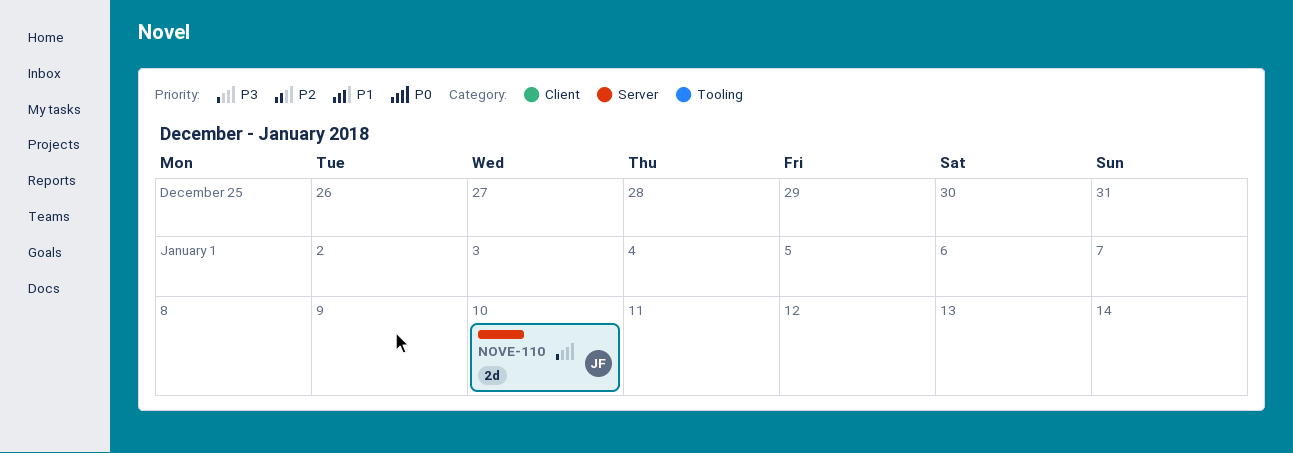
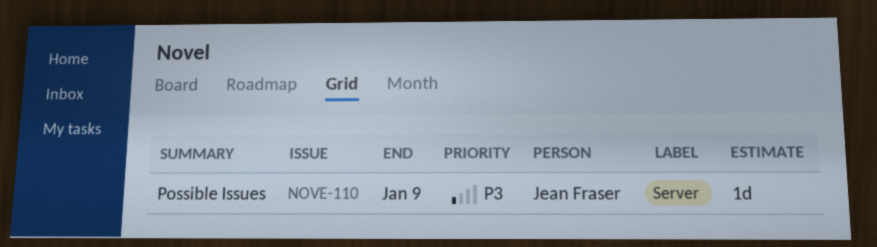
NOVE-110, estimate: 2d -> 1d
NOVE-110, due: Jan 10 -> Jan 9

